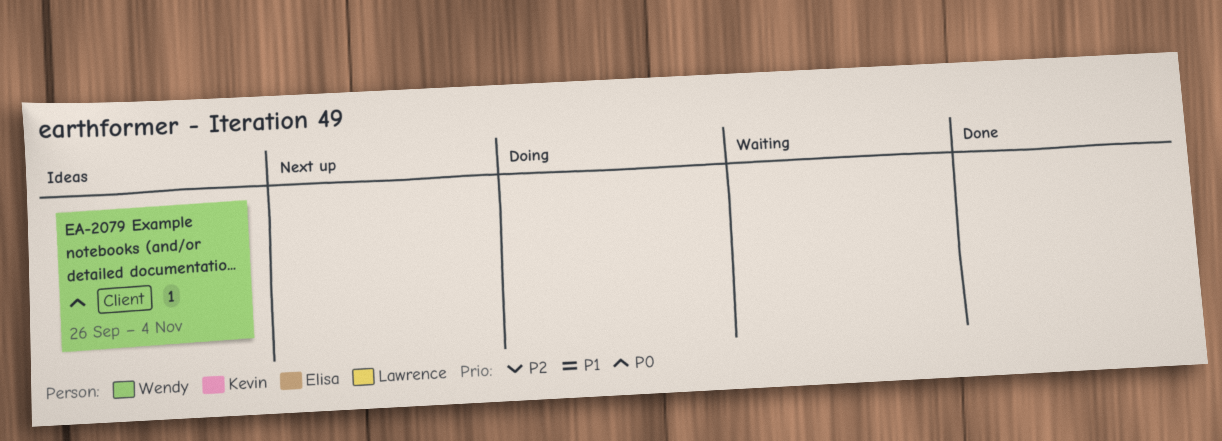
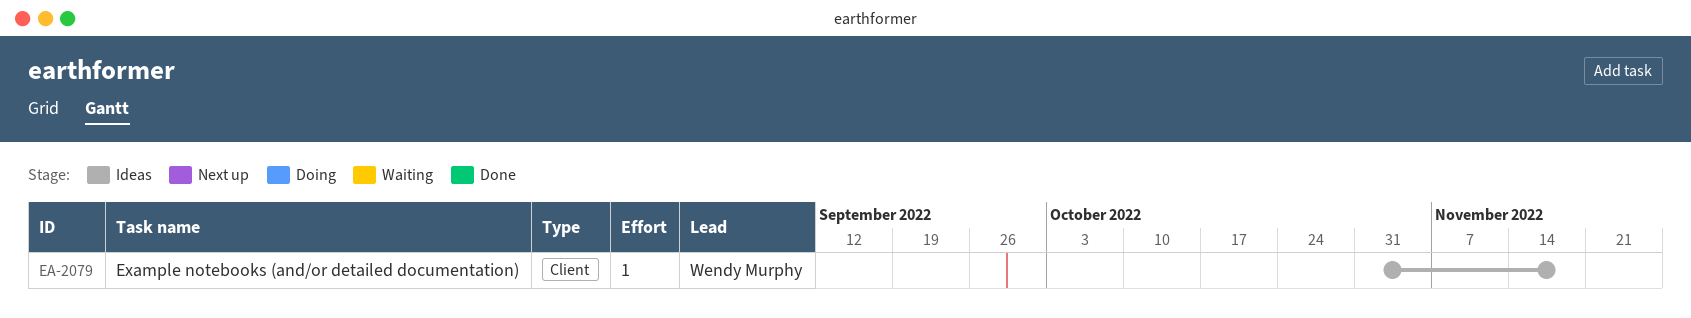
EA-2079, start: Sep 26 -> Oct 31
EA-2079, due: Nov 4 -> Nov 18

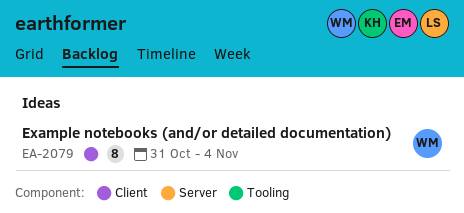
EA-2079, estimate: 1 -> 8
EA-2079, due: Nov 18 -> Nov 4

